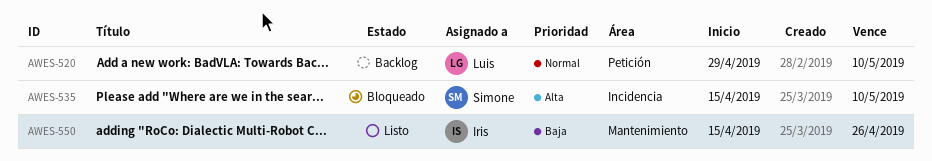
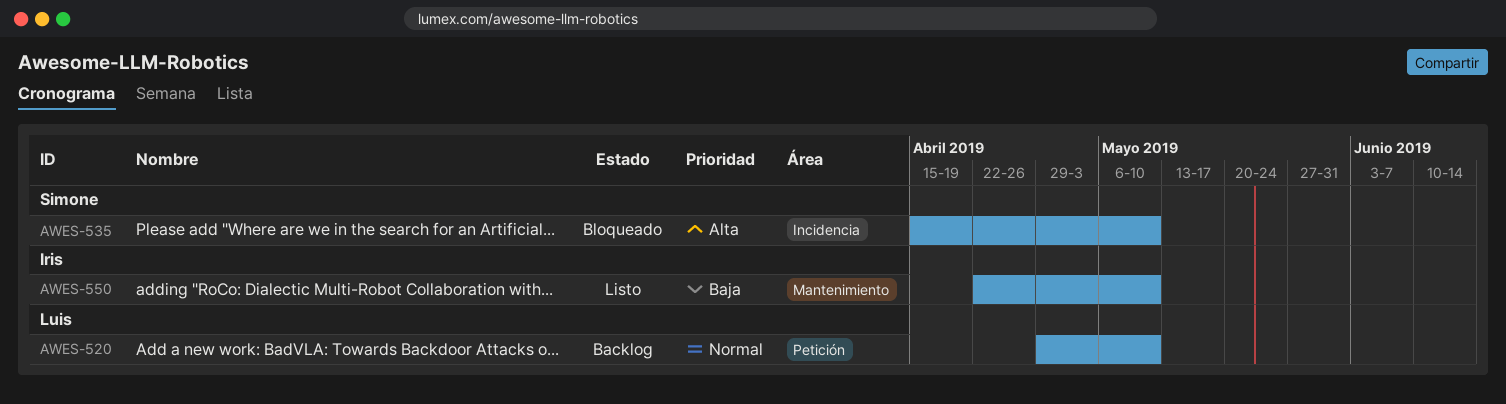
AWES-550, start: Apr 15 -> Apr 22
AWES-550, due: Apr 26 -> May 10

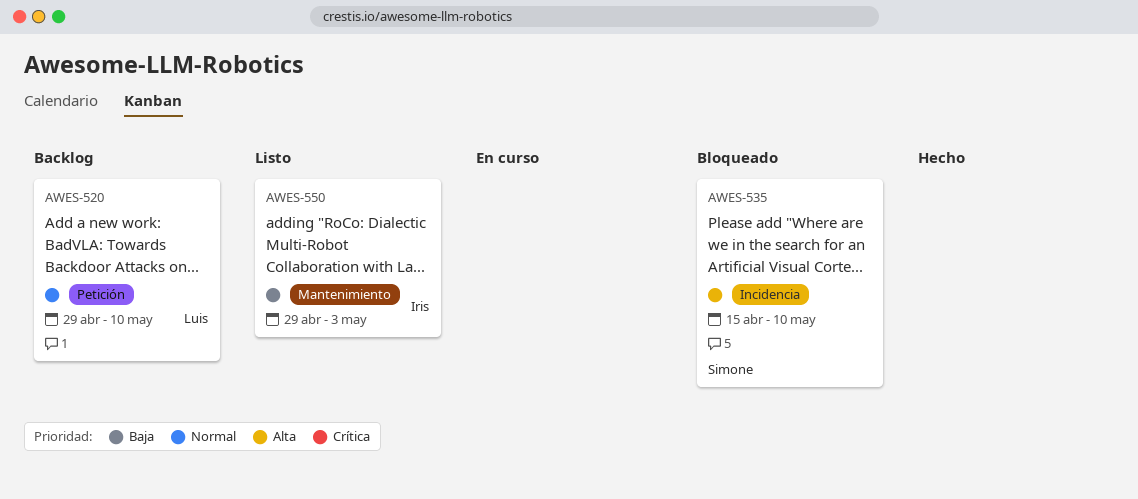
AWES-550, start: Apr 22 -> Apr 29
AWES-550, due: May 10 -> May 3

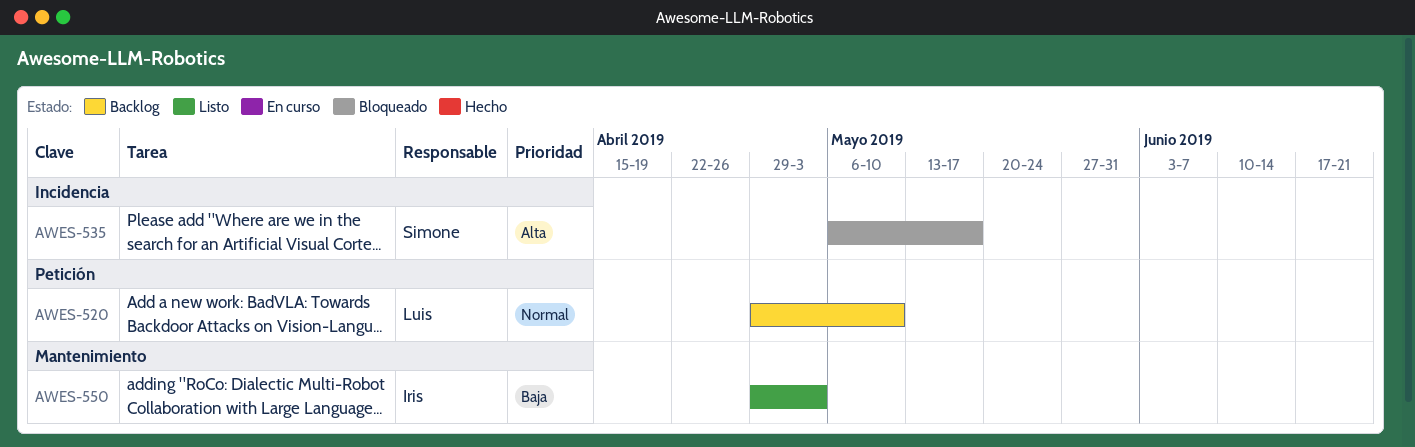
AWES-535, start: Apr 15 -> May 6
AWES-535, due: May 10 -> May 17

